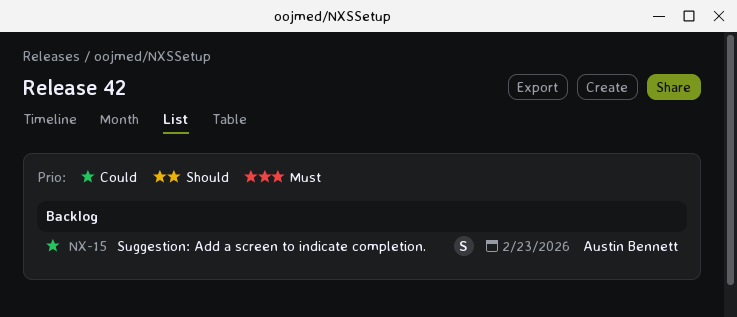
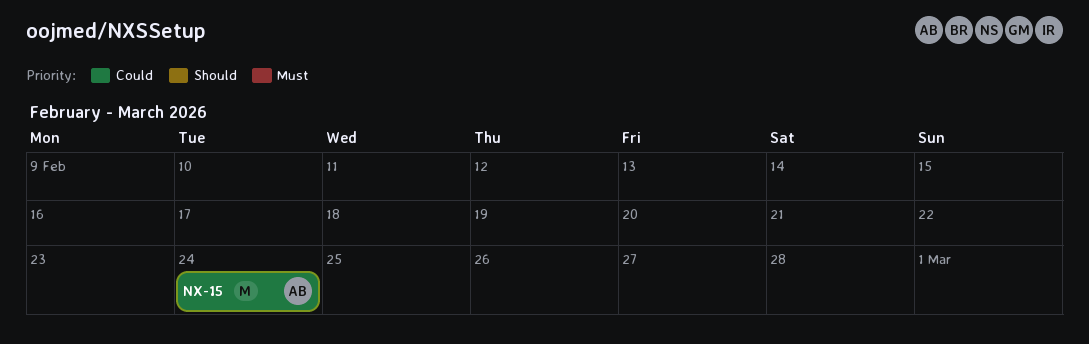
NX-15, estimate: S -> M
NX-15, due: Feb 23 -> Feb 24

